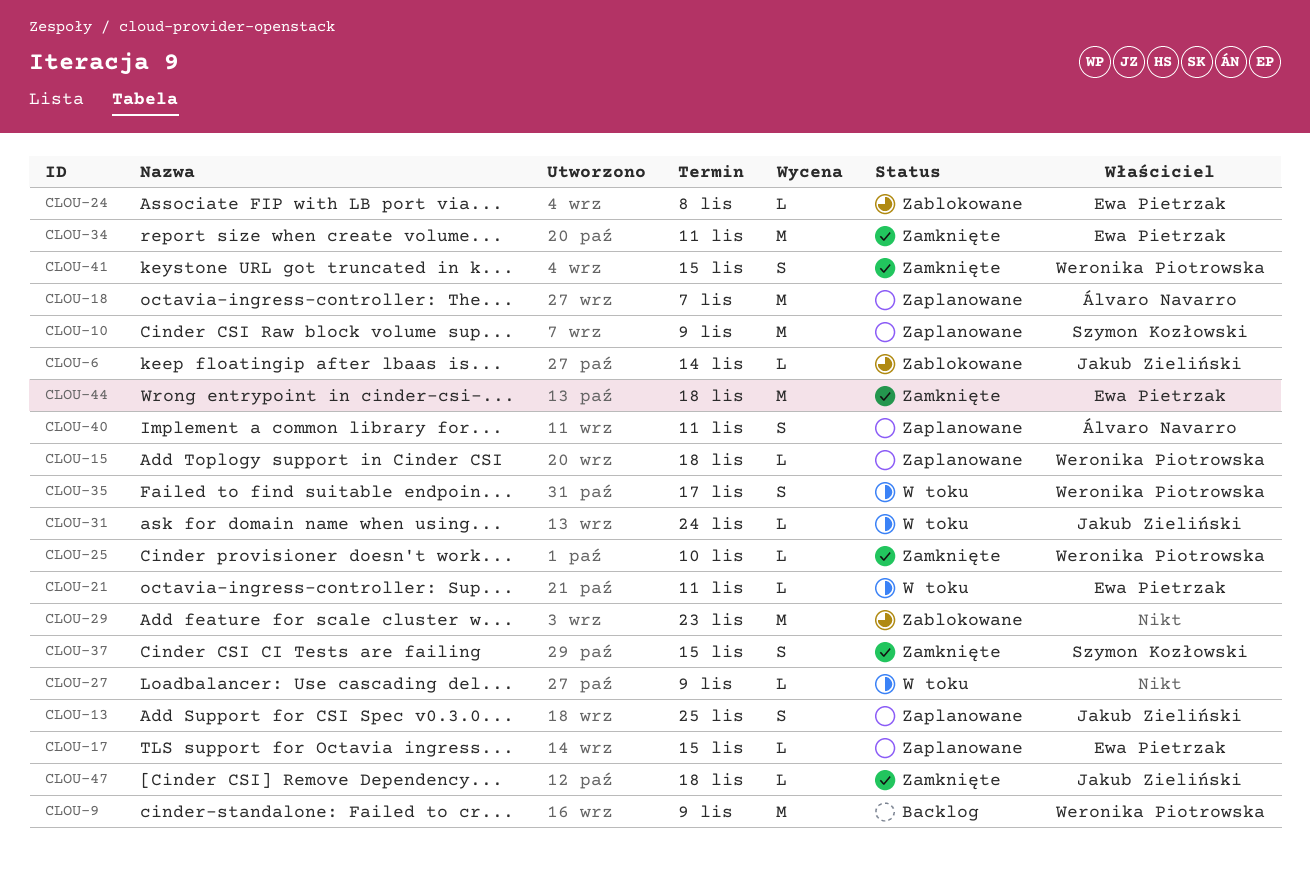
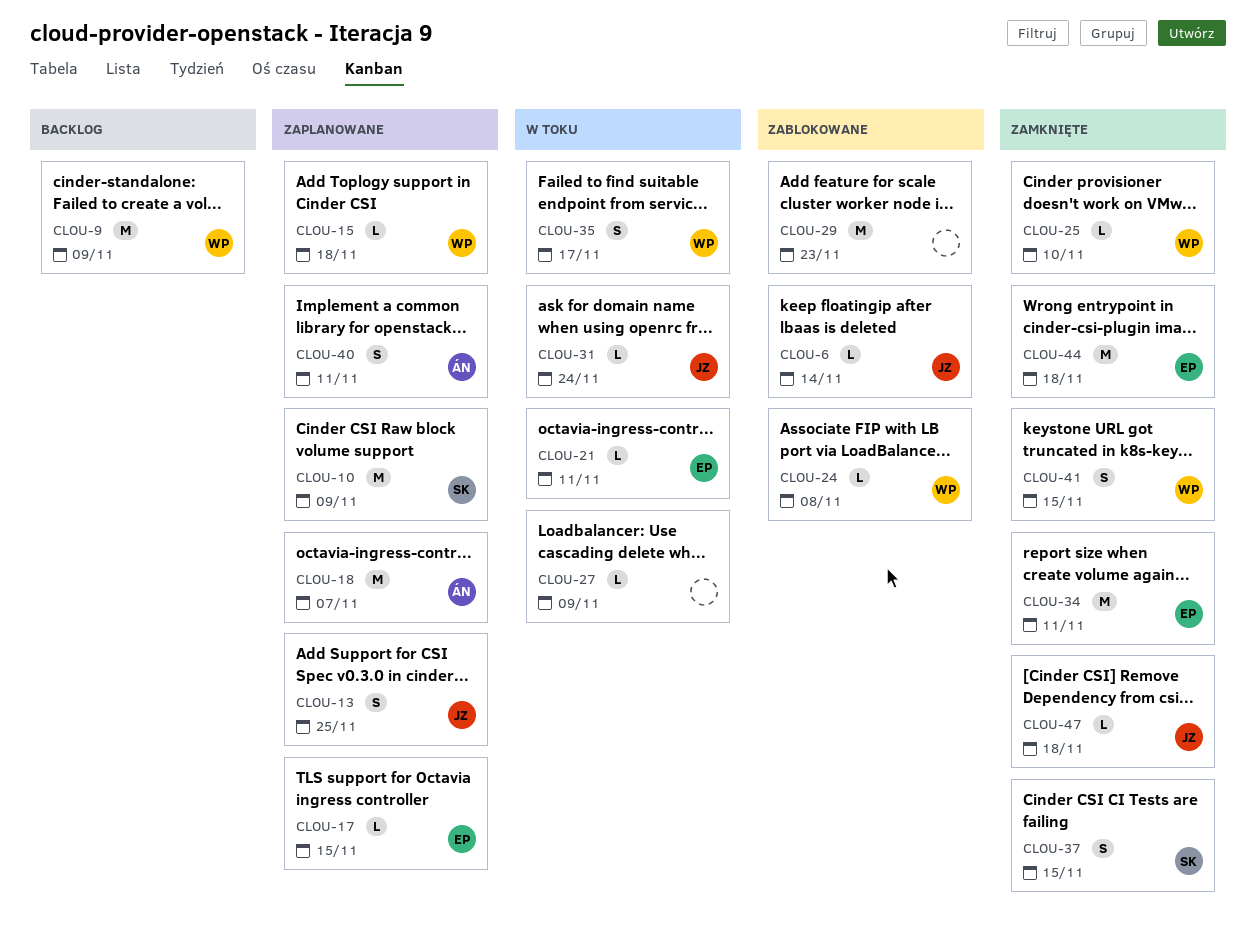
CLOU-24, owner: Ewa Pietrzak -> Weronika Piotrowska

